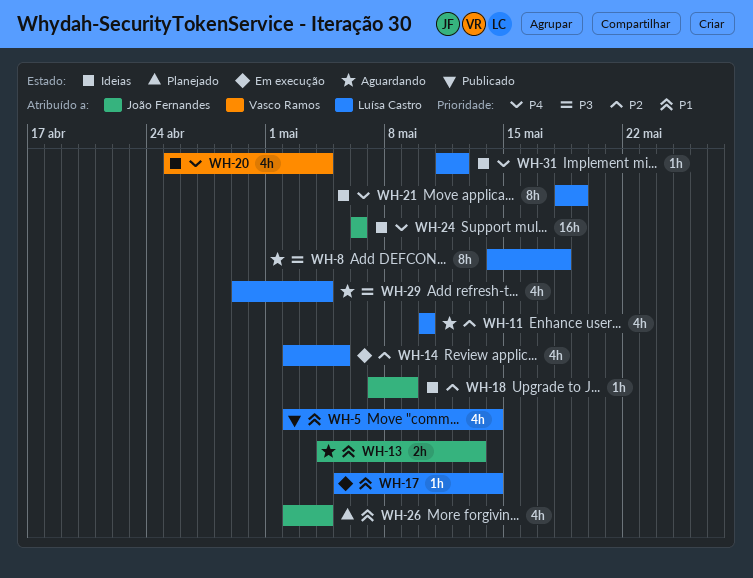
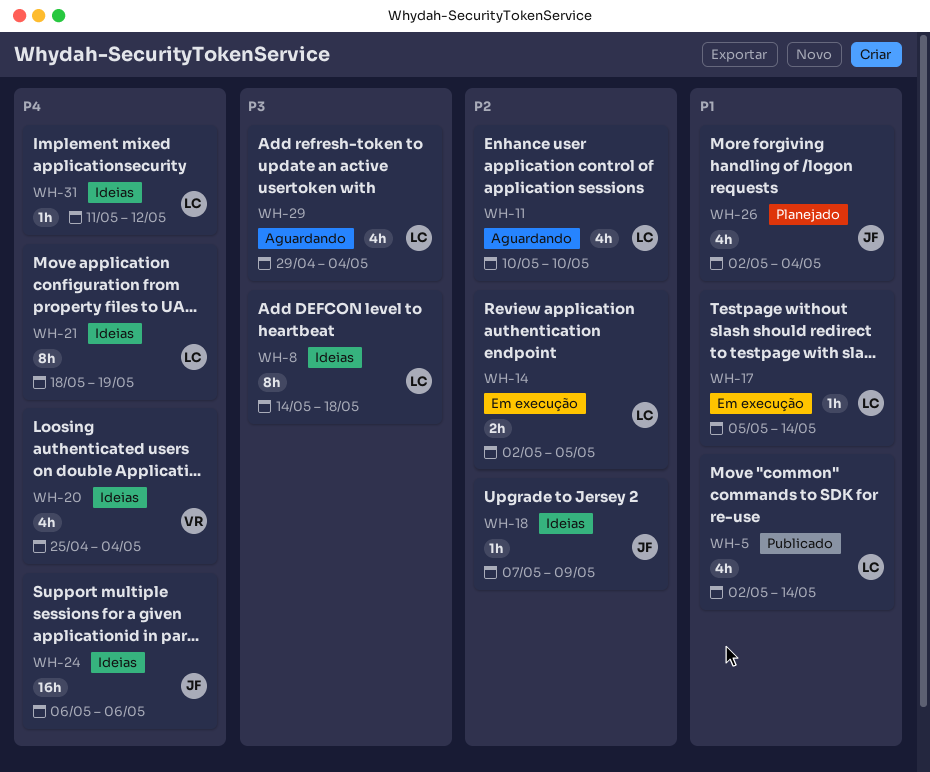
WH-8, status: Aguardando -> Ideias
WH-13: present -> none
WH-14, estimate: 4h -> 2h

